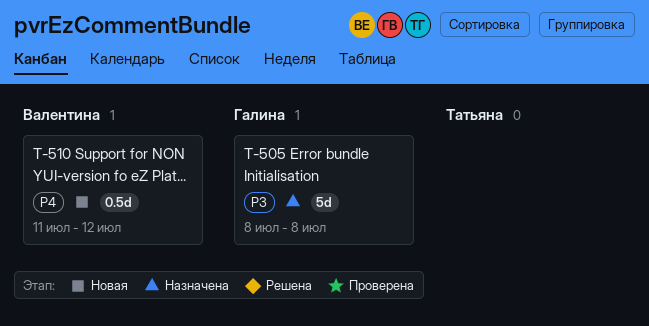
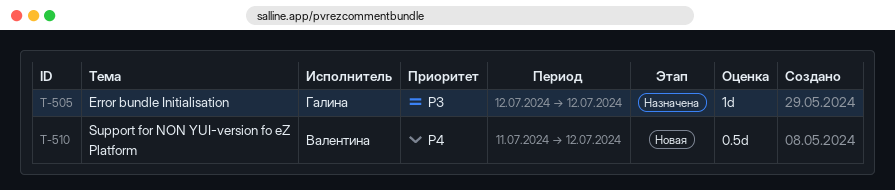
T-505, estimate: 5d -> 1d
T-505, start: Jul 8 -> Jul 12
T-505, due: Jul 8 -> Jul 12

